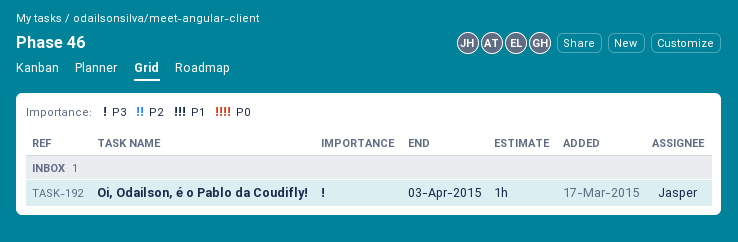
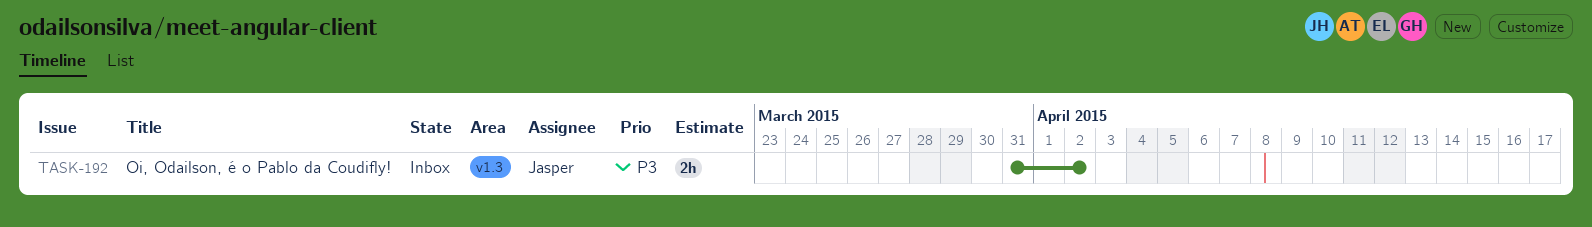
TASK-192, estimate: 1h -> 2h
TASK-192, due: Apr 3 -> Apr 2

